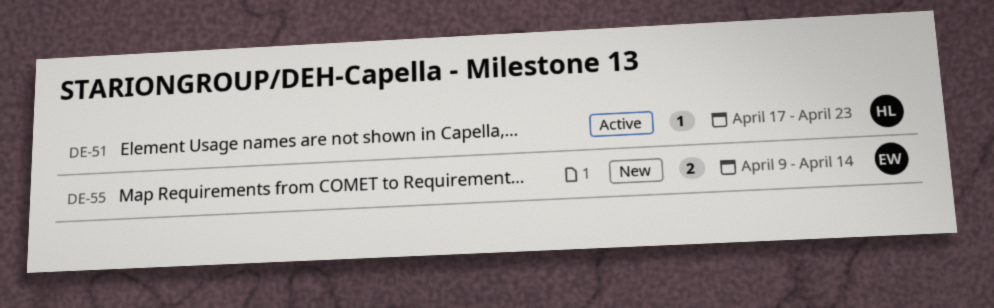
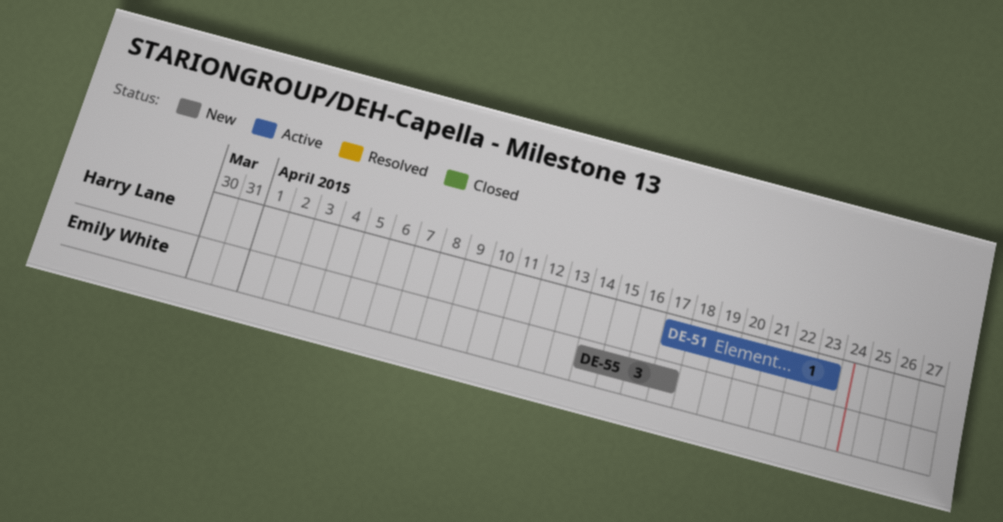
DE-55, estimate: 2 -> 3
DE-55, start: Apr 9 -> Apr 14
DE-55, due: Apr 14 -> Apr 17

